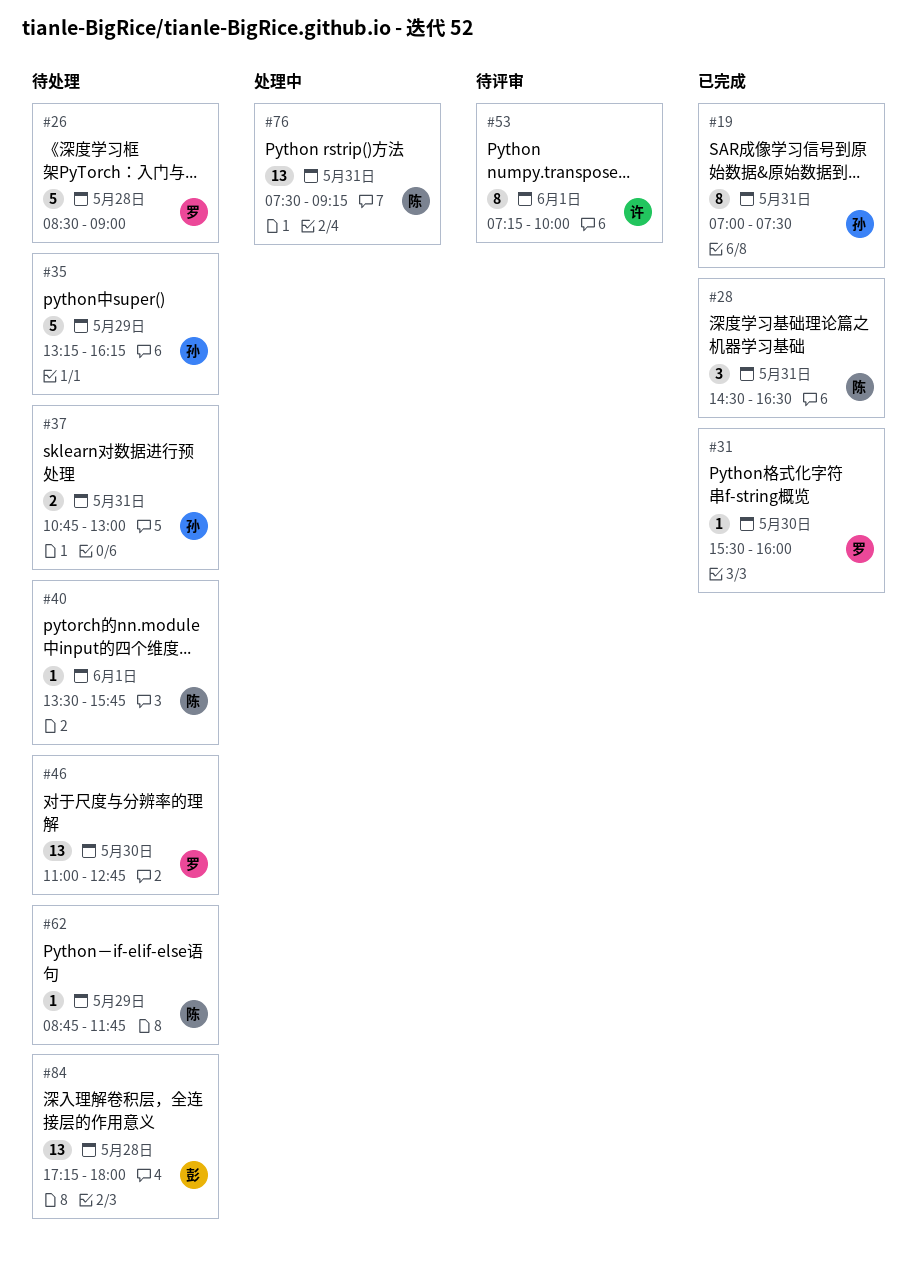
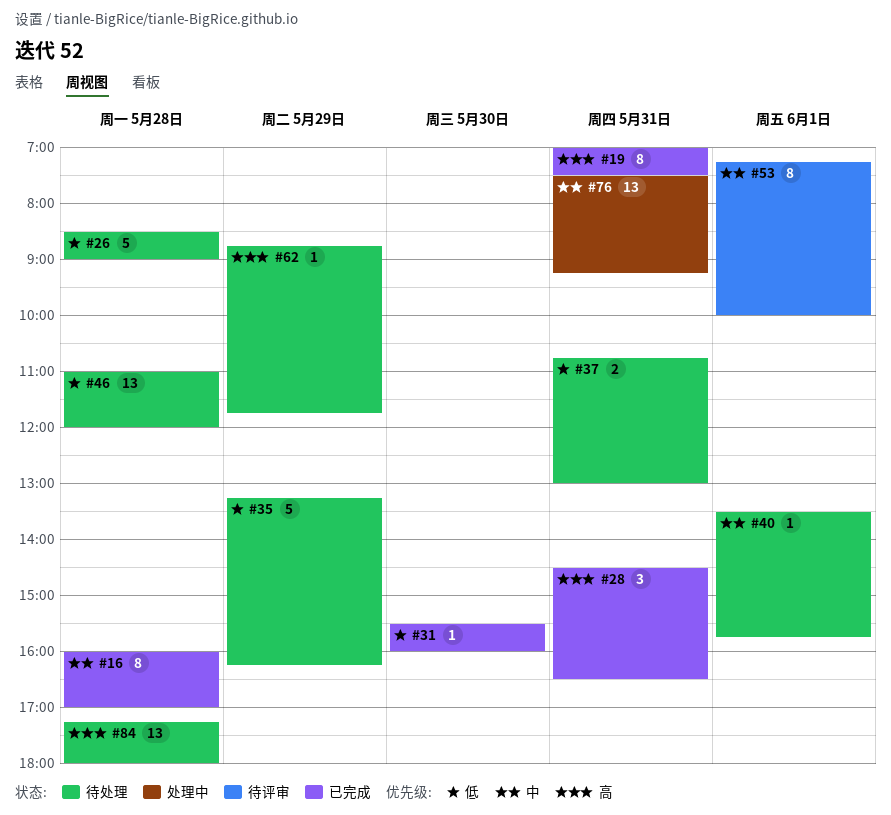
#16: none -> present
#46, day: May 30 -> May 28
#46, ends: 12:45 -> 12:00

